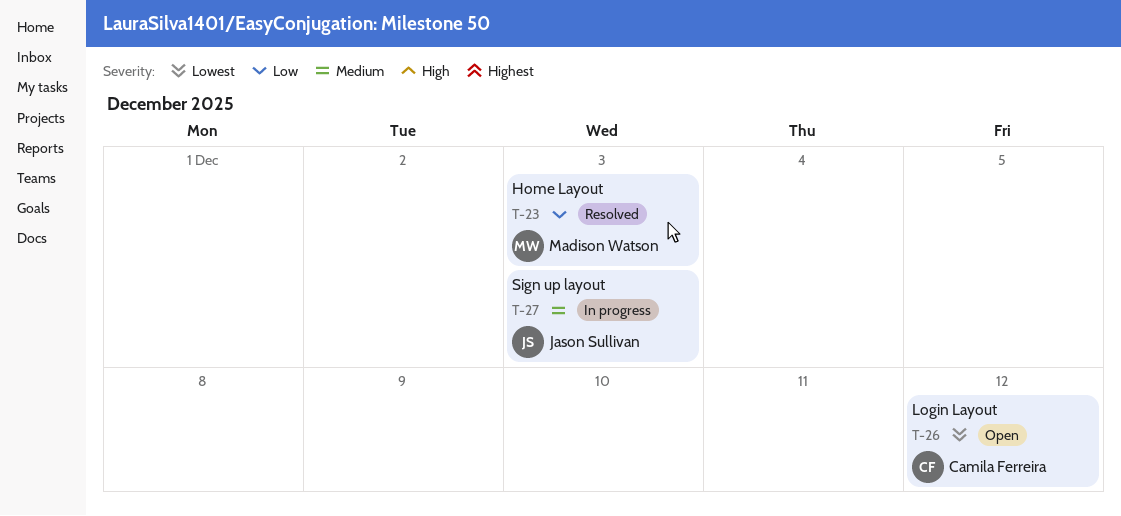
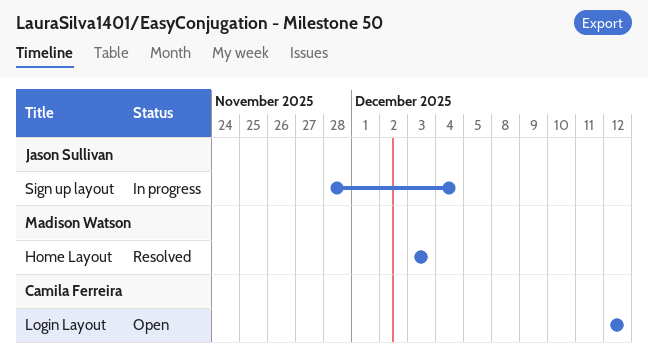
Sign up layout, due: Dec 3 -> Dec 4

